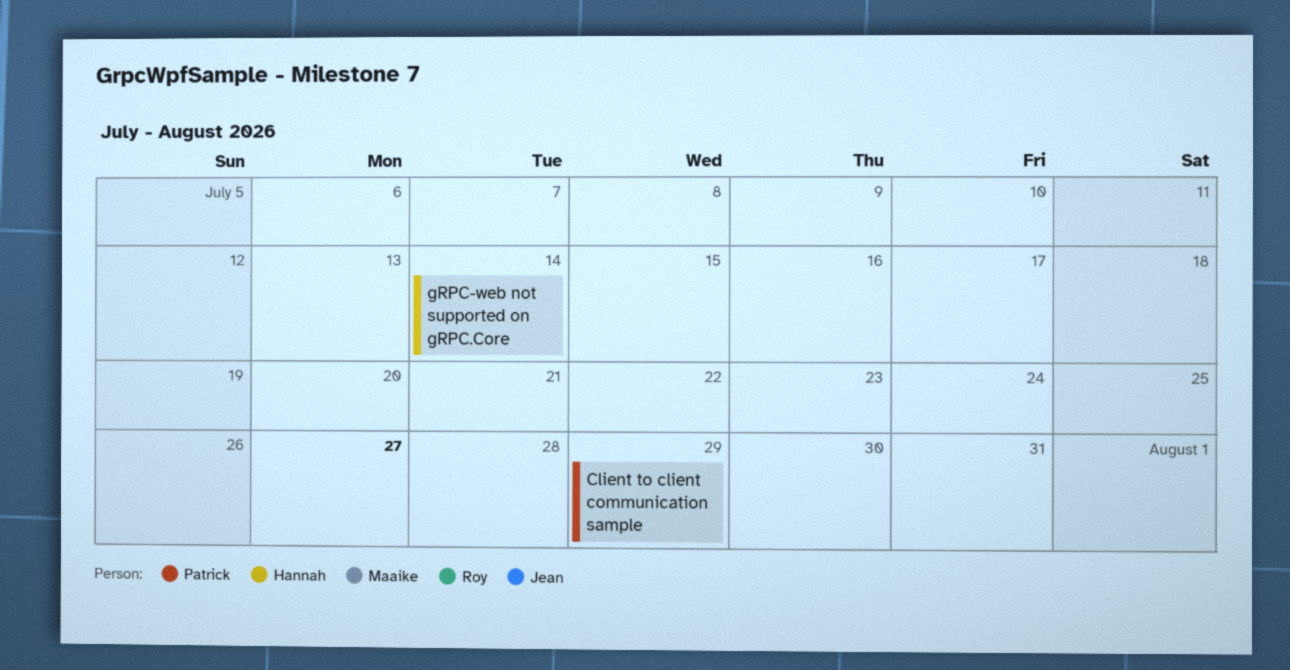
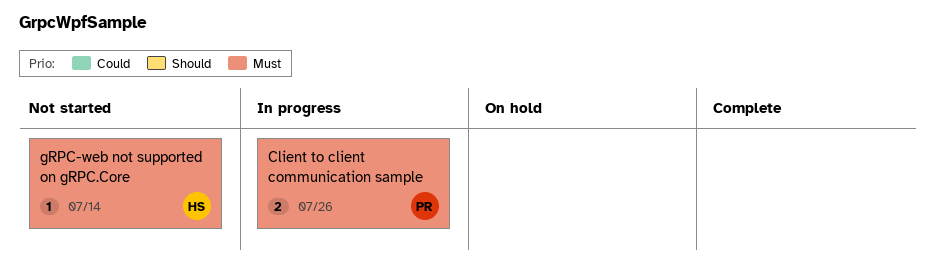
Client to client communication sample, due: Jul 29 -> Jul 26

